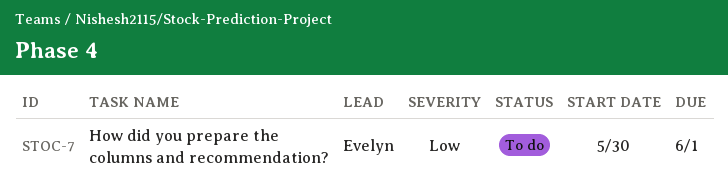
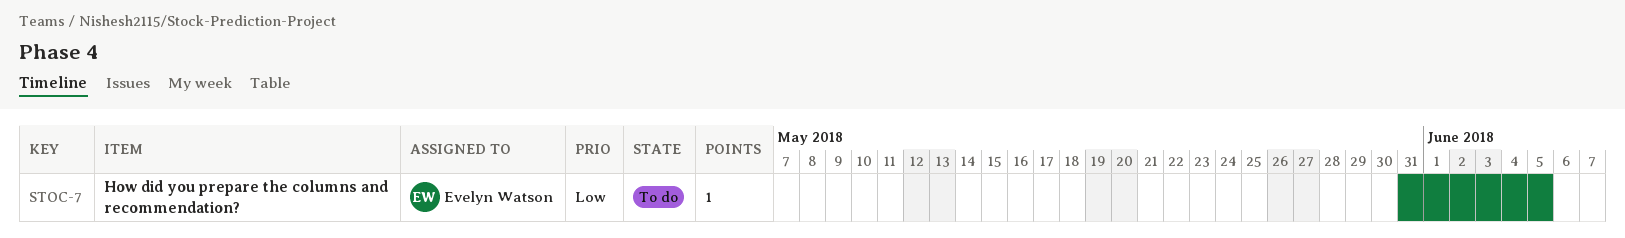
STOC-7, start: May 30 -> May 31
STOC-7, due: Jun 1 -> Jun 5

